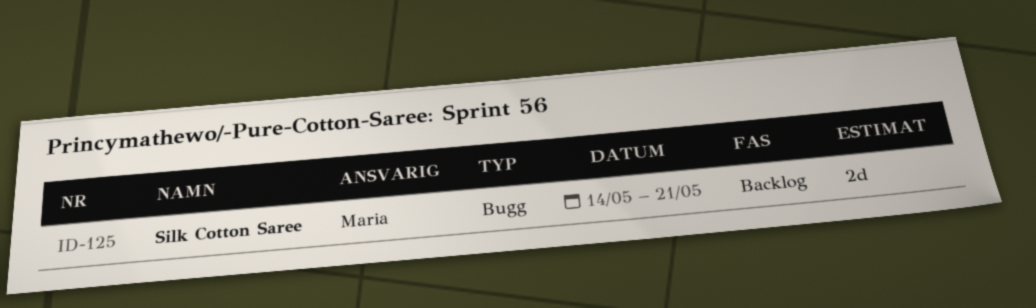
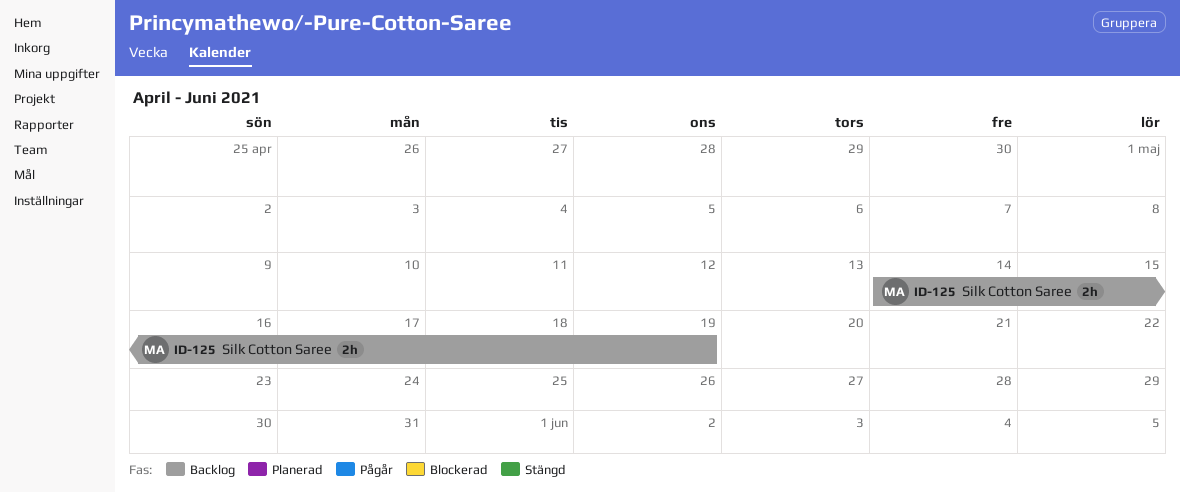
ID-125, estimate: 2d -> 2h
ID-125, due: May 21 -> May 19

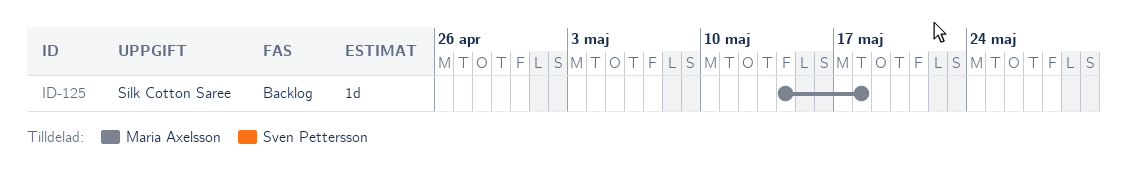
ID-125, estimate: 2h -> 1d
ID-125, due: May 19 -> May 18

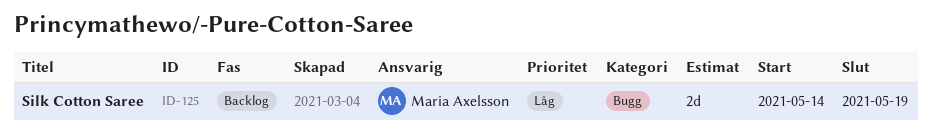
ID-125, estimate: 1d -> 2d
ID-125, due: May 18 -> May 19

